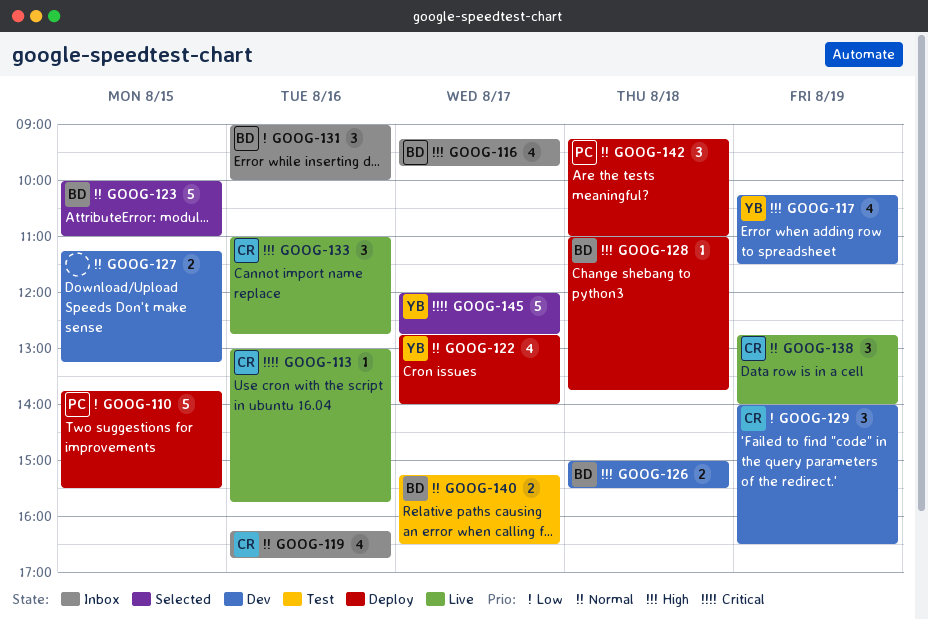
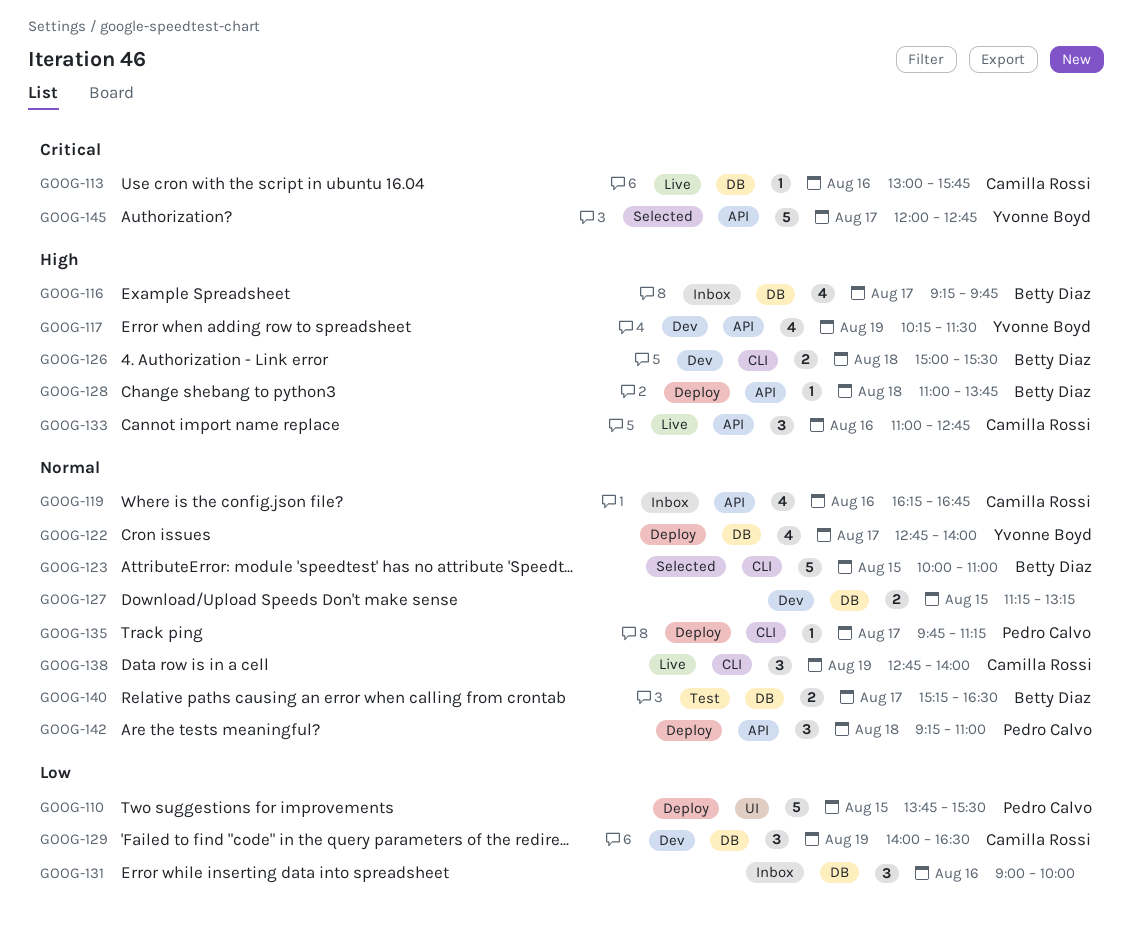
GOOG-131, owner: Betty Diaz -> none
GOOG-135: none -> present

